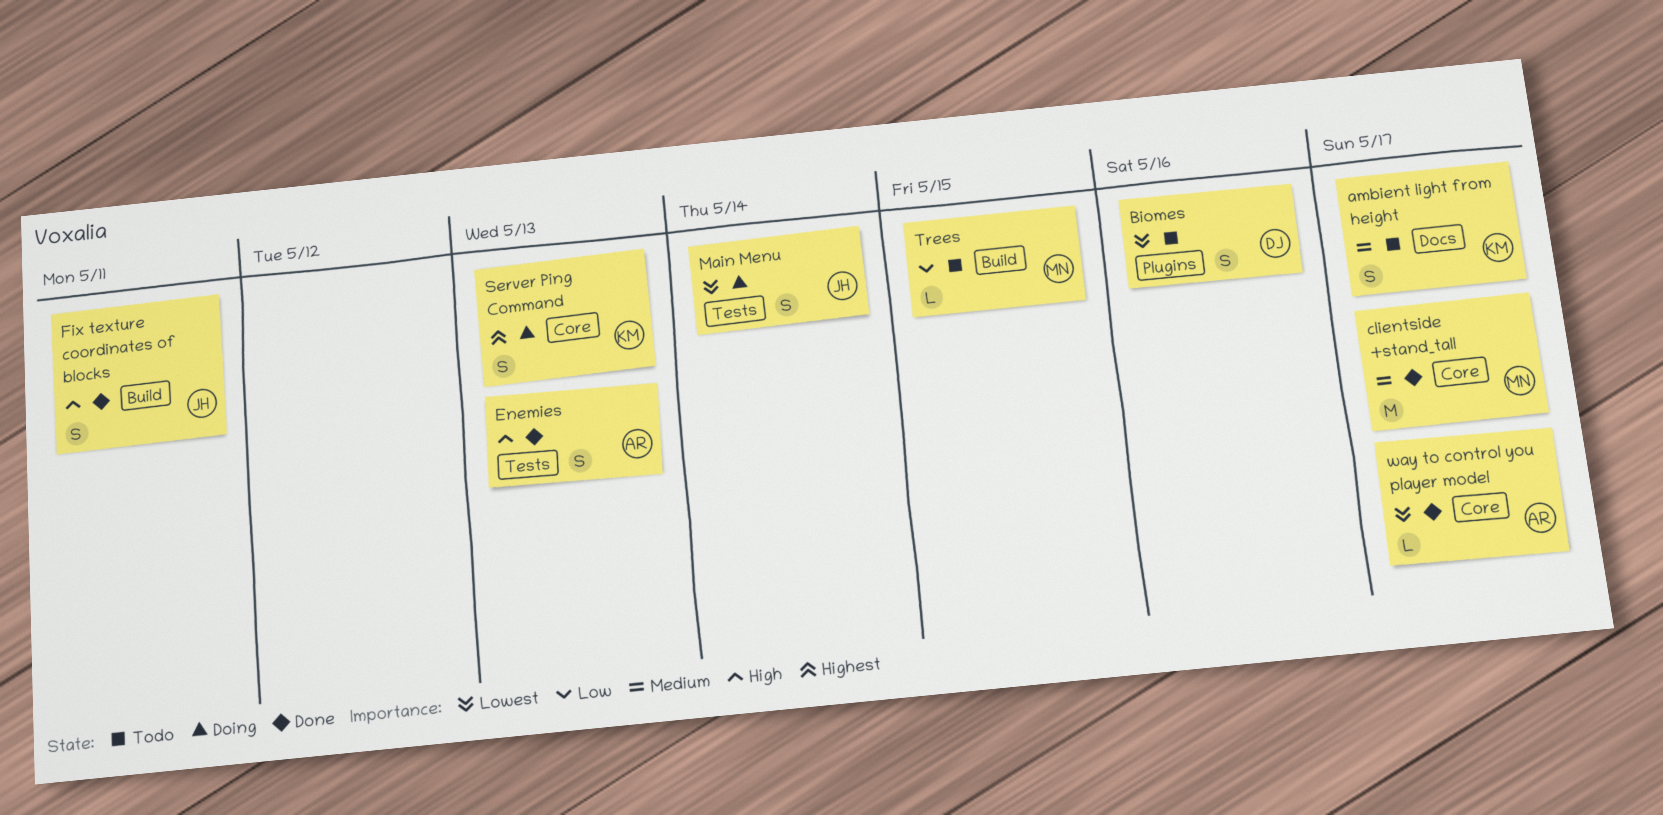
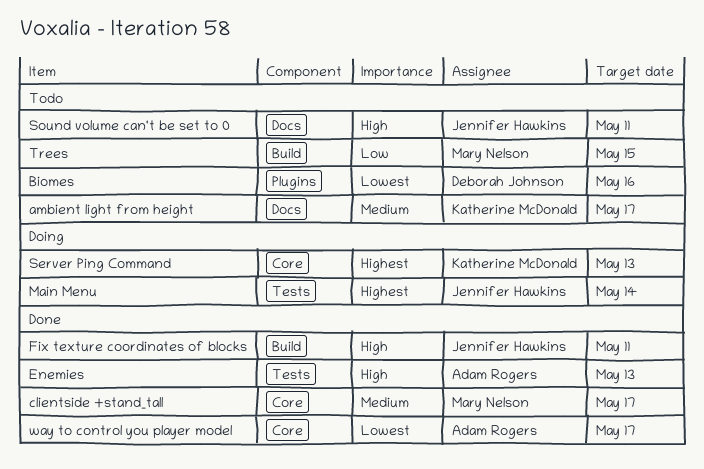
Main Menu, priority: Lowest -> Highest
Sound volume can't be set to 0: none -> present

